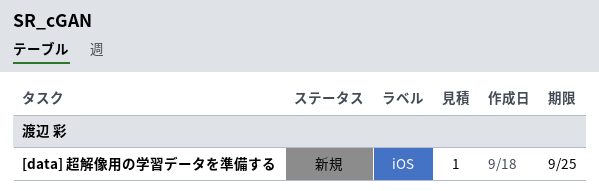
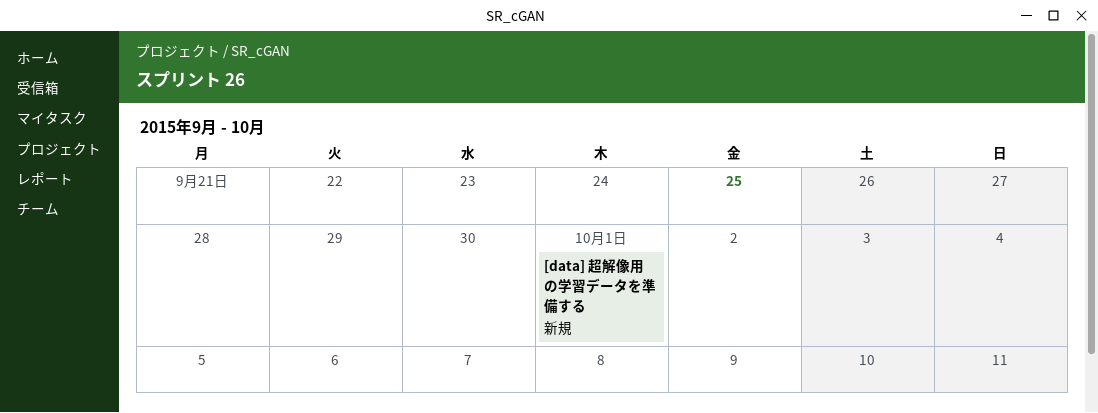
[data] 超解像用の学習データを準備する, due: Sep 25 -> Oct 1

